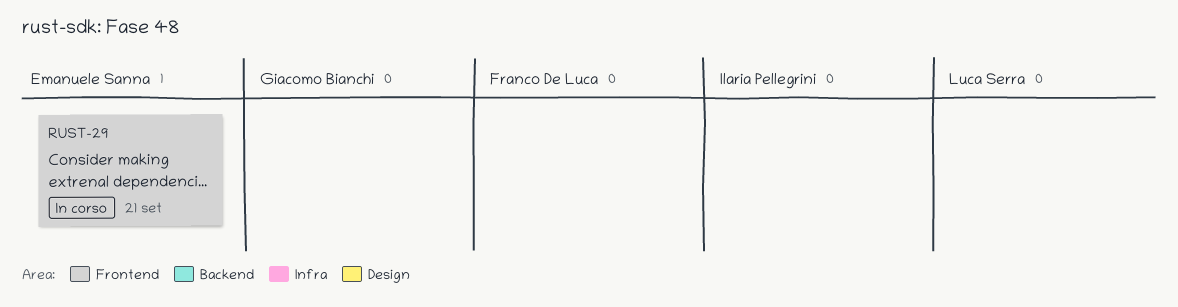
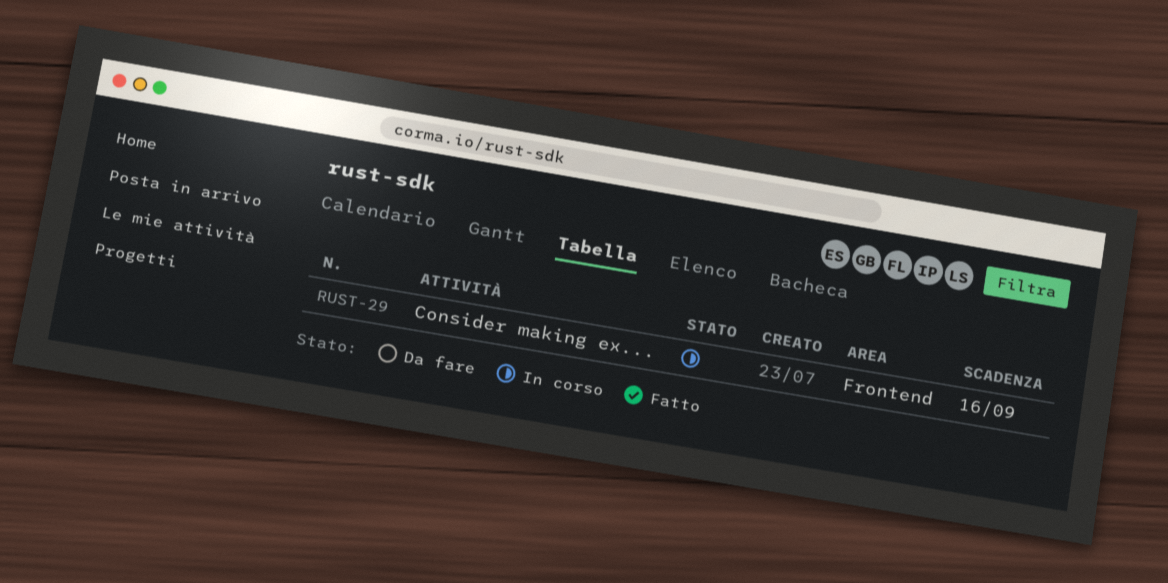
RUST-29, due: Sep 21 -> Sep 16

